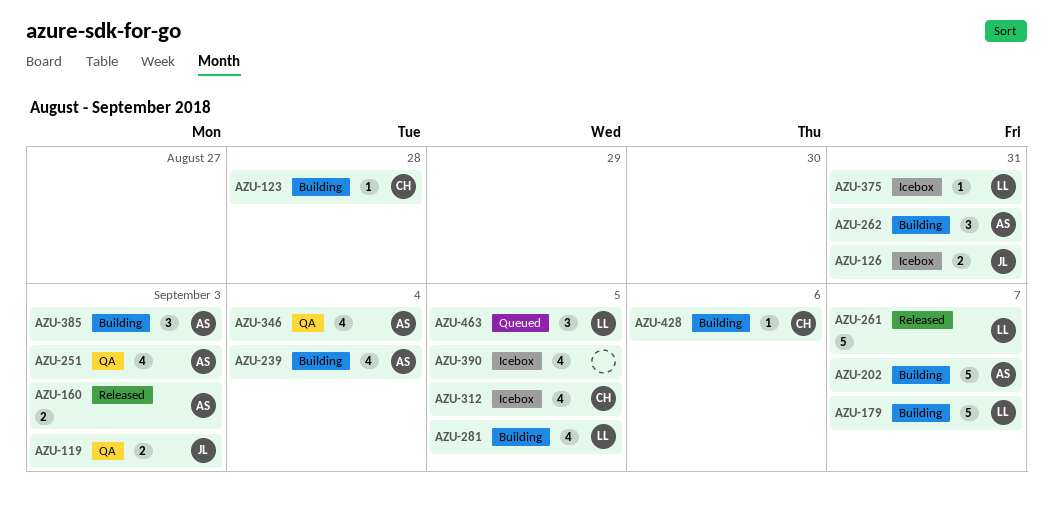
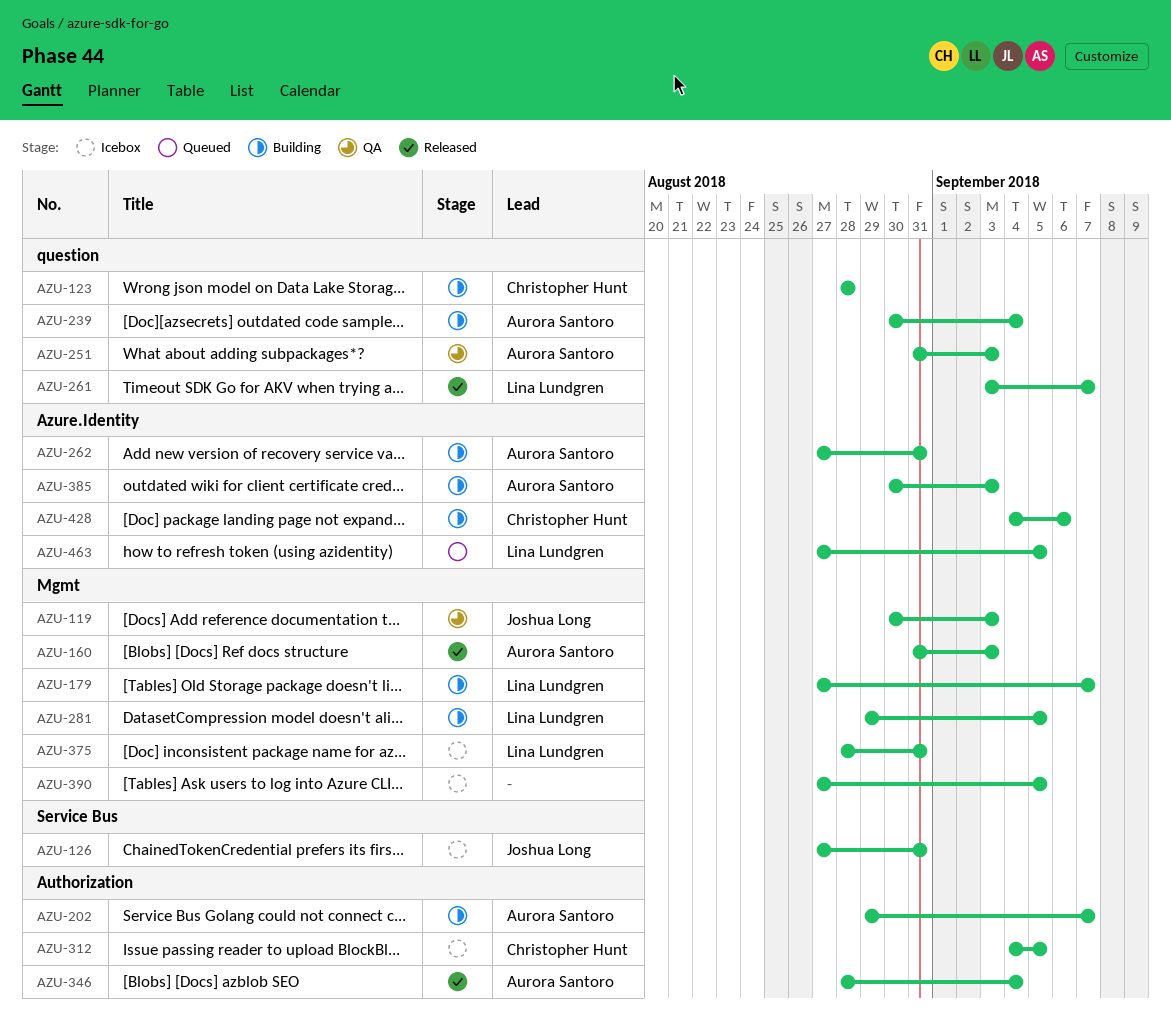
AZU-346, status: QA -> Released

